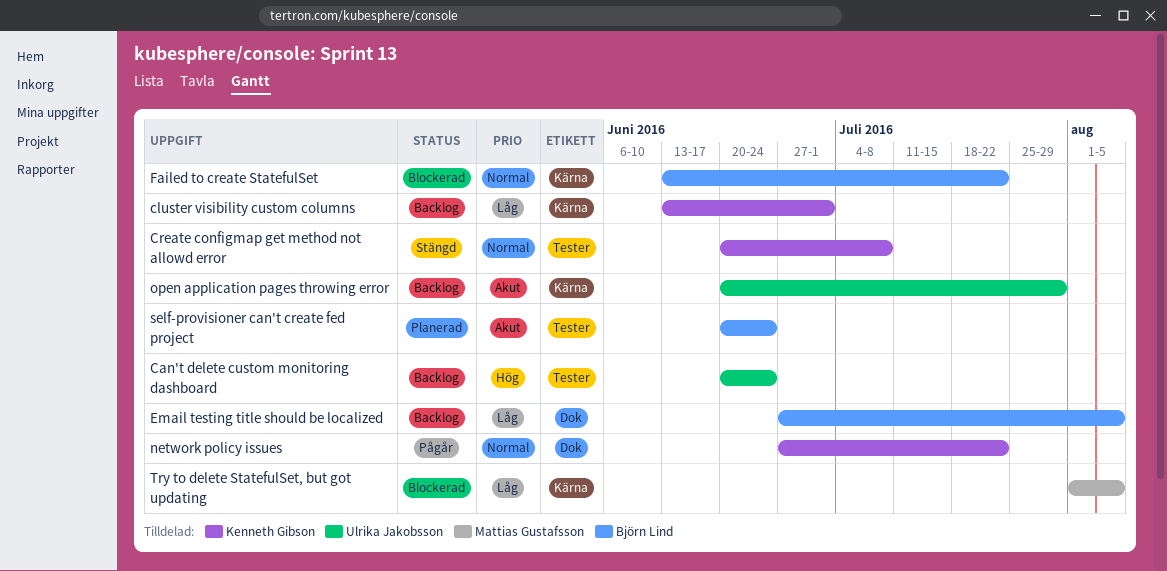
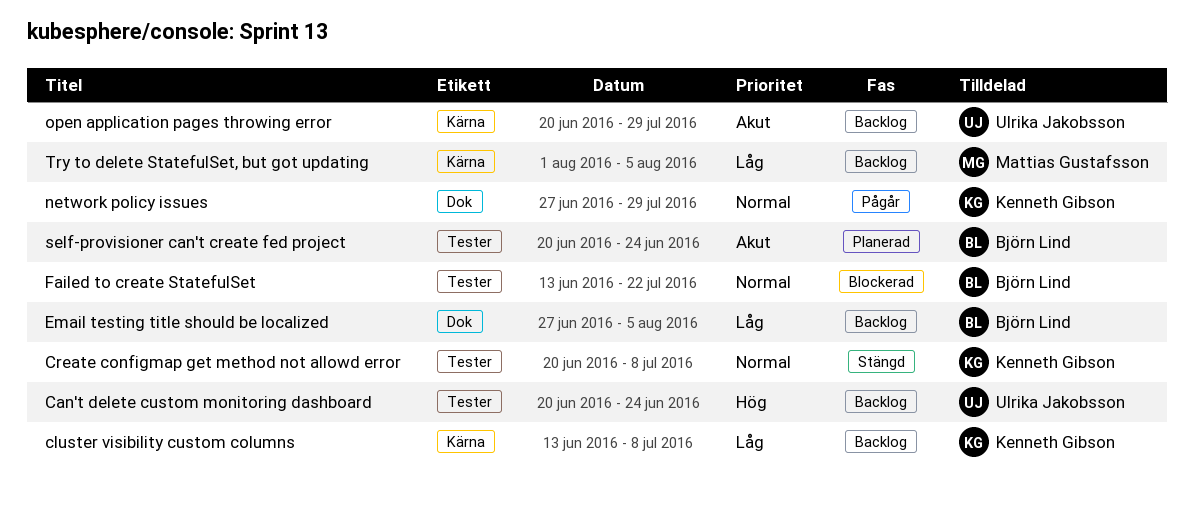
cluster visibility custom columns, due: Jul 1 -> Jul 8
Failed to create StatefulSet, label: Kärna -> Tester
network policy issues, due: Jul 22 -> Jul 29
Try to delete StatefulSet, but got updating, status: Blockerad -> Backlog

